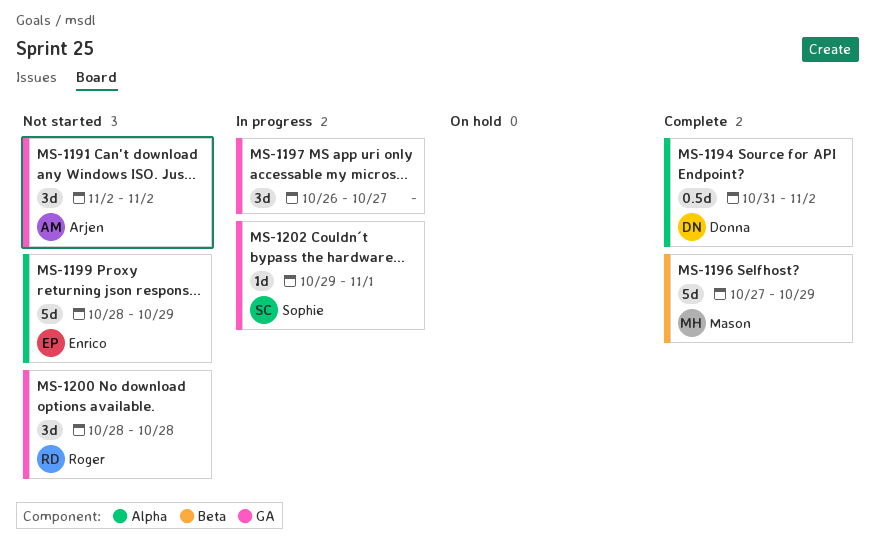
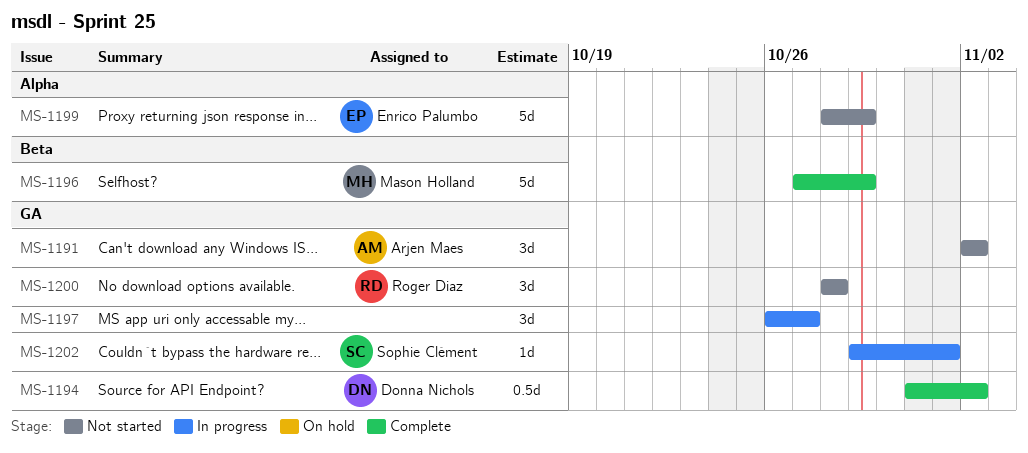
MS-1194, label: Alpha -> GA

